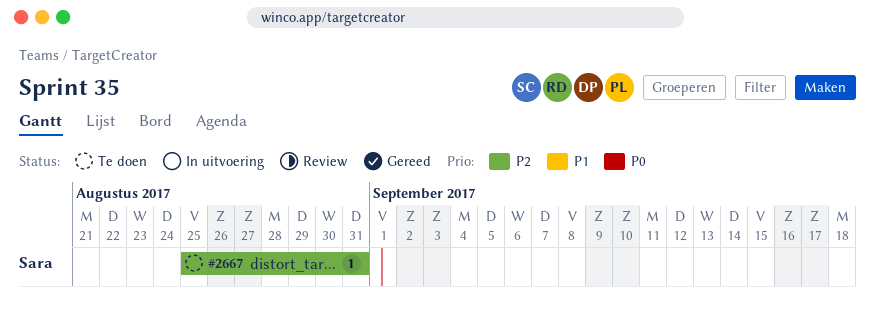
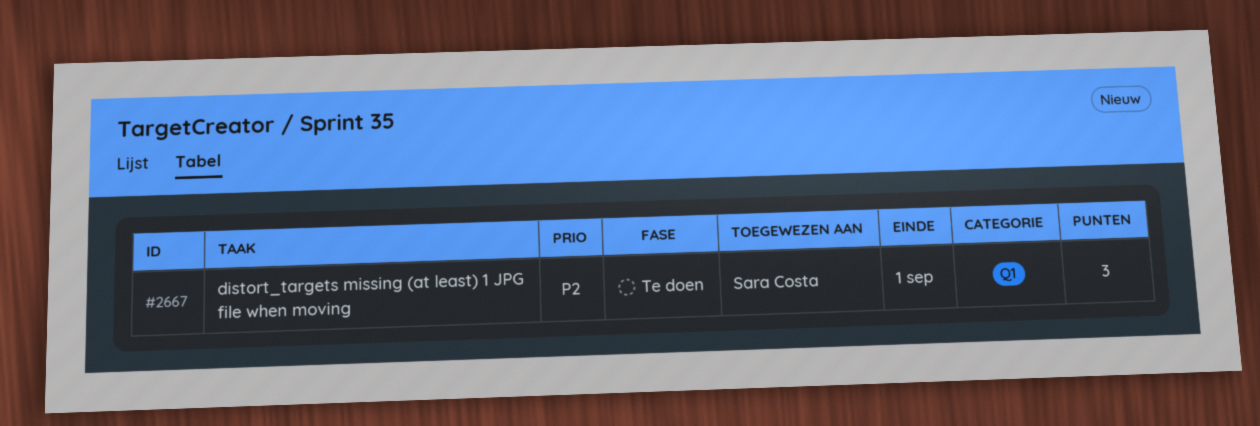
#2667, estimate: 1 -> 3
#2667, due: Aug 31 -> Sep 1

